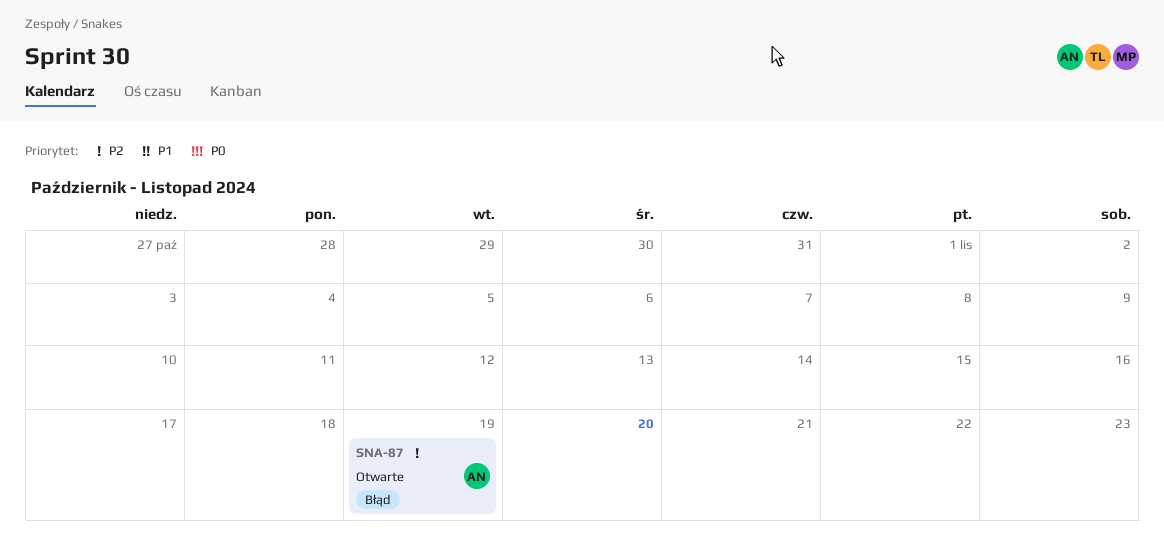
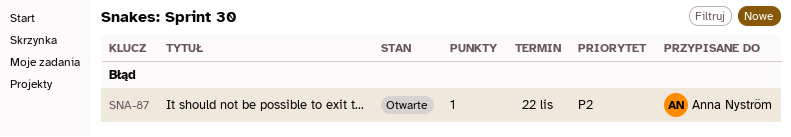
SNA-87, due: Nov 19 -> Nov 22

